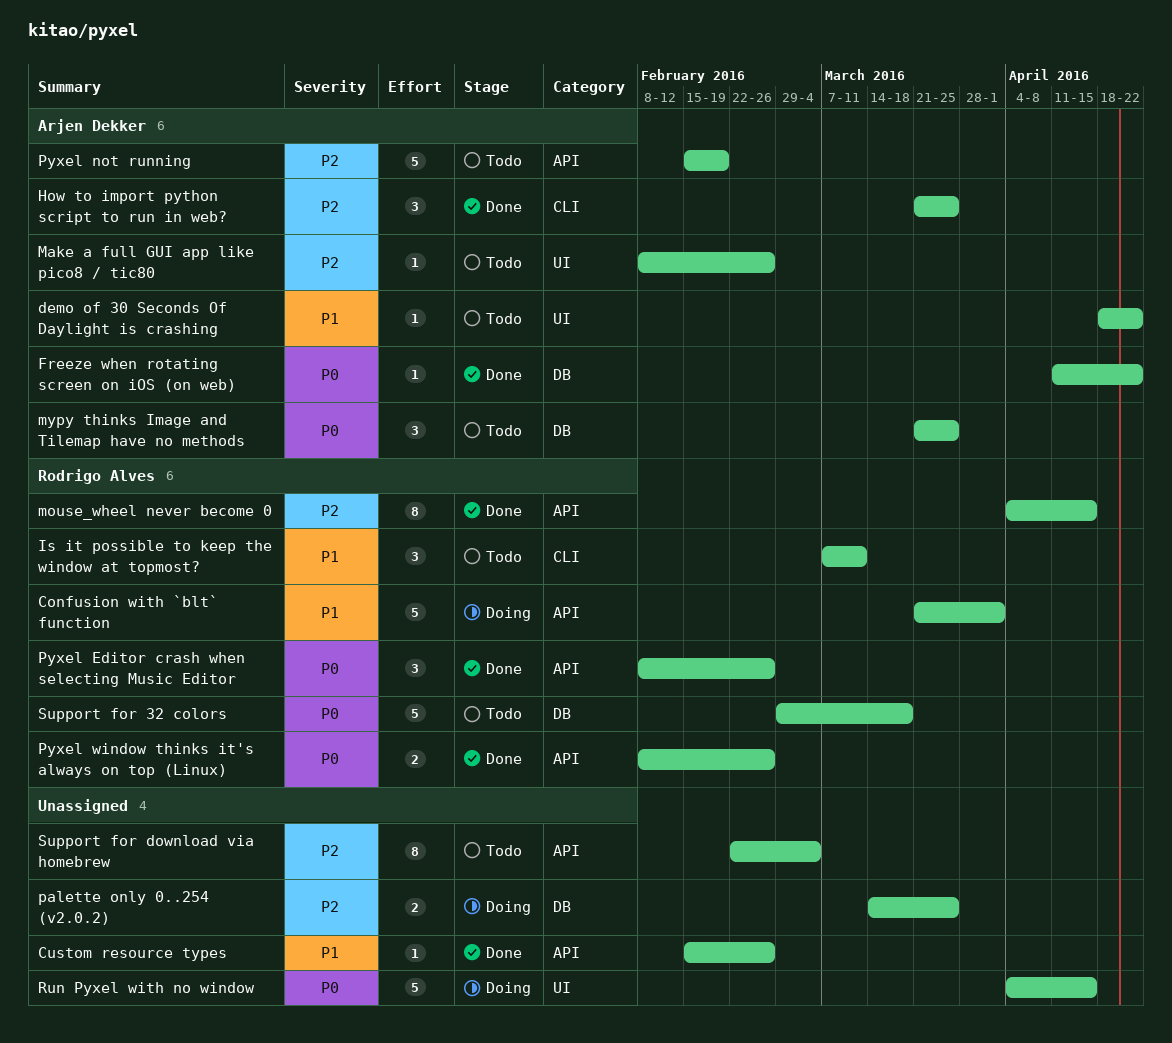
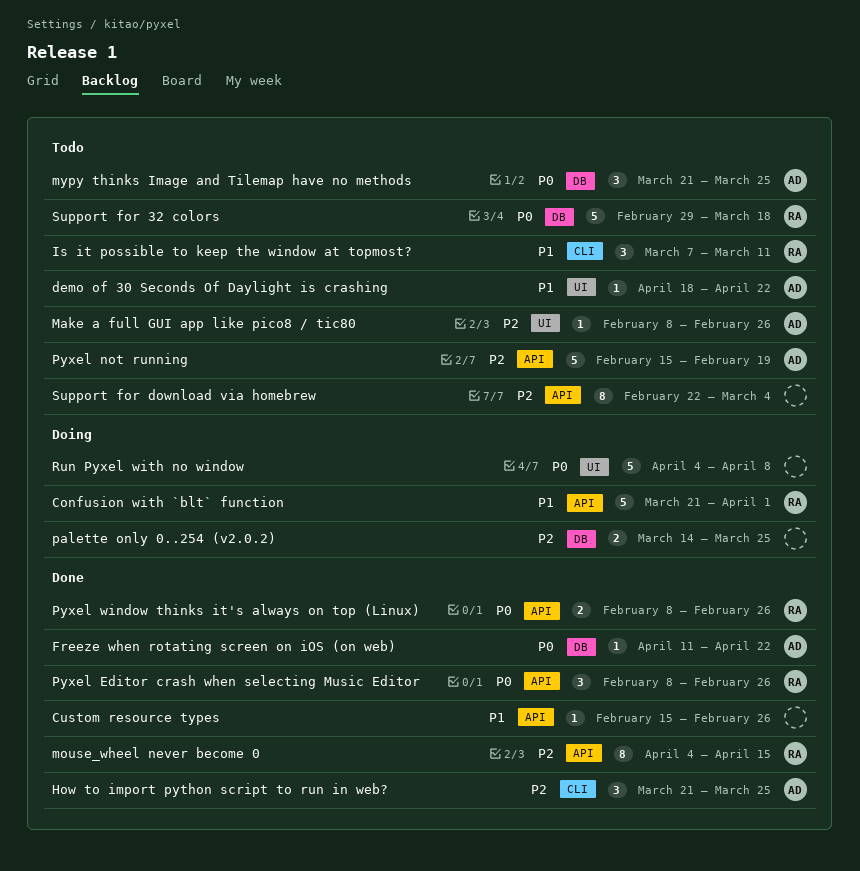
Run Pyxel with no window, due: Apr 15 -> Apr 8

